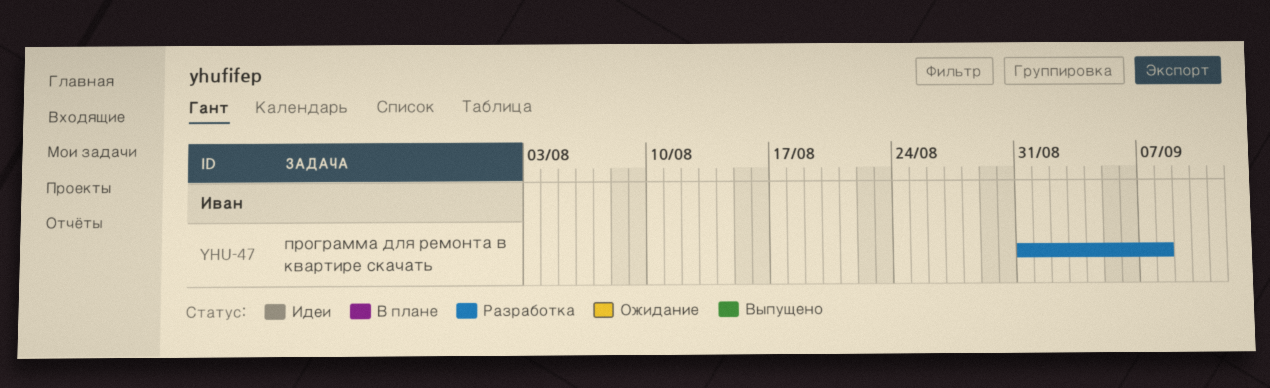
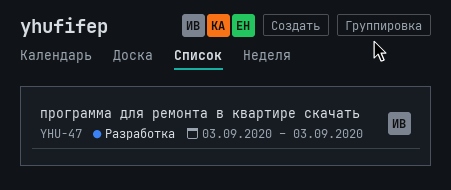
YHU-47, start: Aug 31 -> Sep 3
YHU-47, due: Sep 8 -> Sep 3

